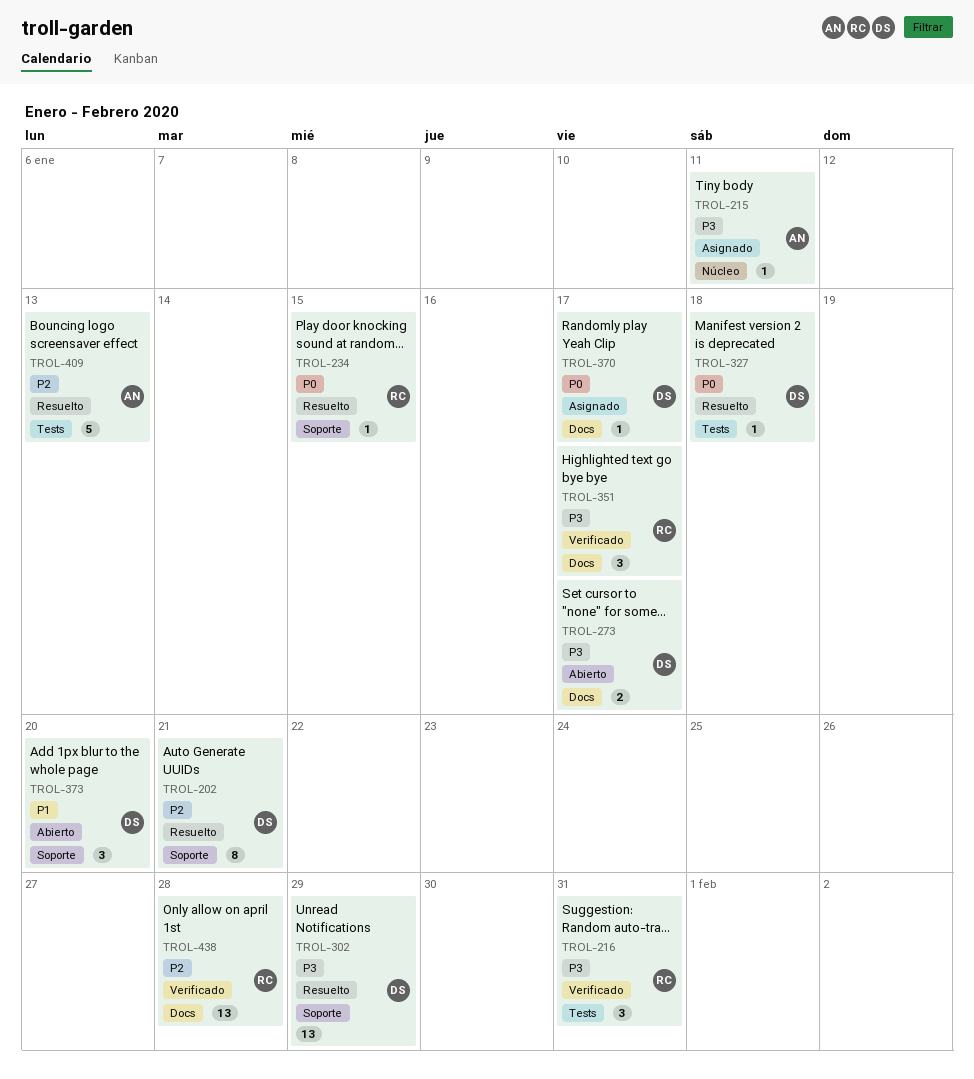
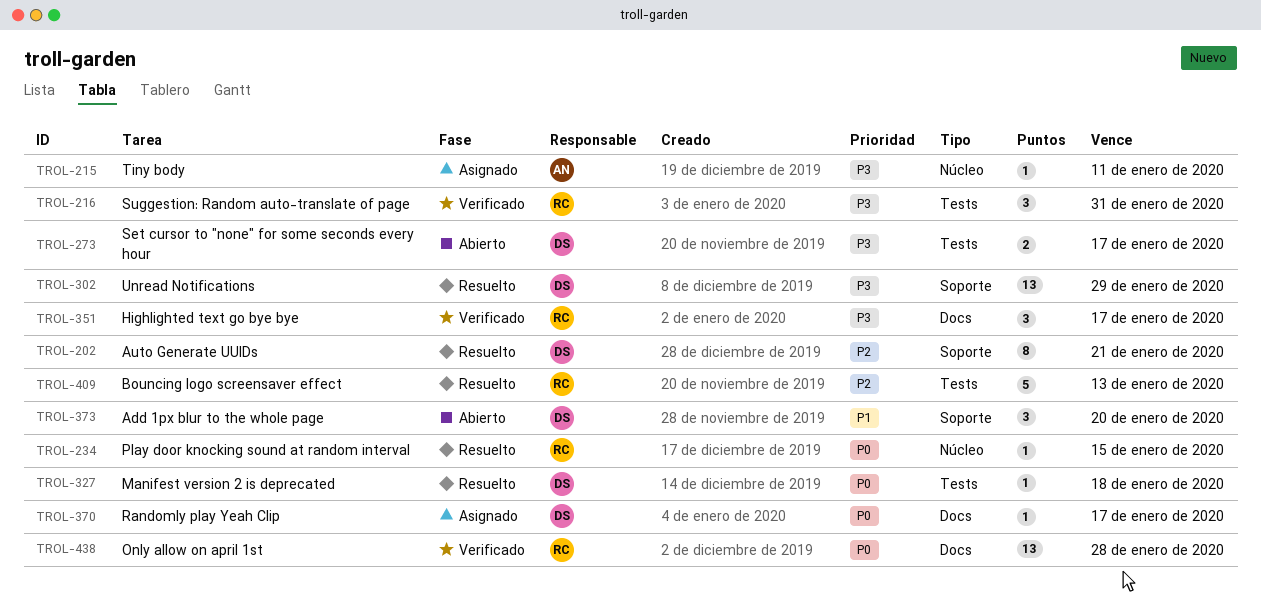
TROL-234, label: Soporte -> Núcleo
TROL-273, label: Docs -> Tests
TROL-409, owner: AN -> RC
TROL-438, priority: P2 -> P0

